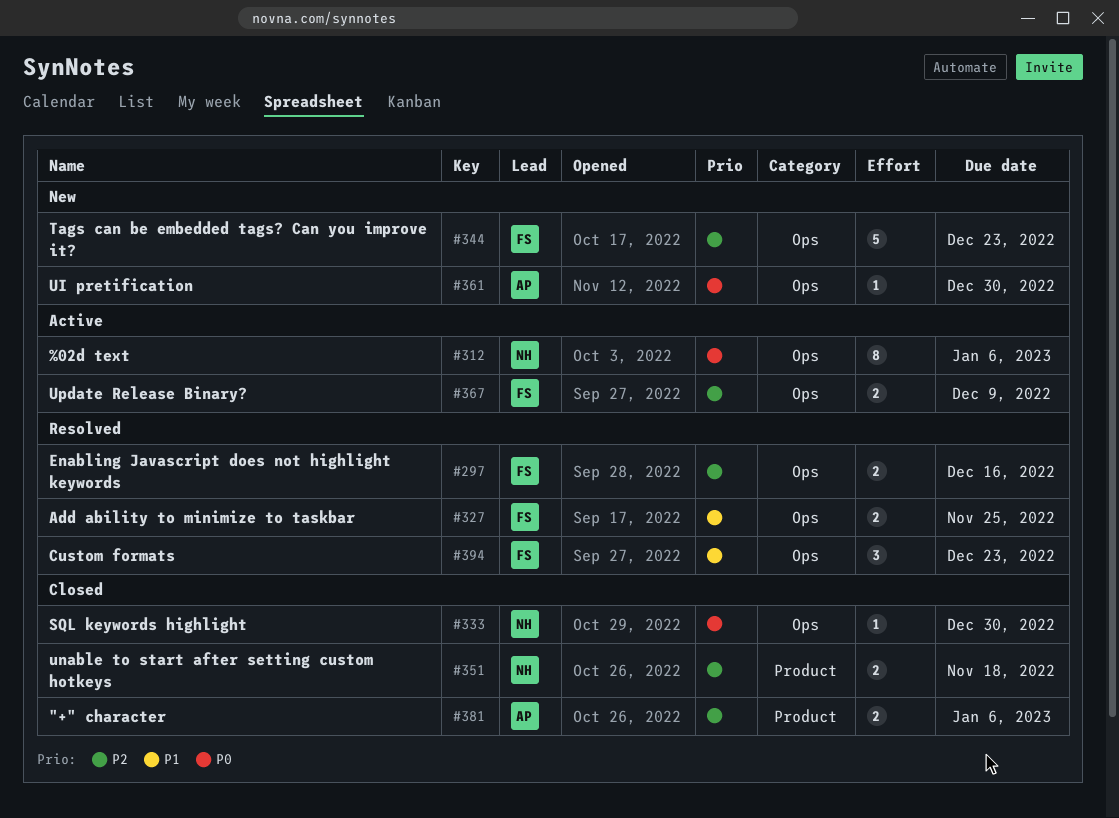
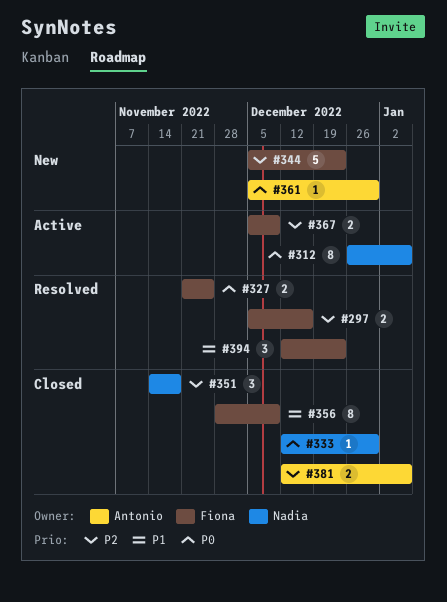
#327, priority: P1 -> P0
#351, estimate: 2 -> 3
#356: none -> present

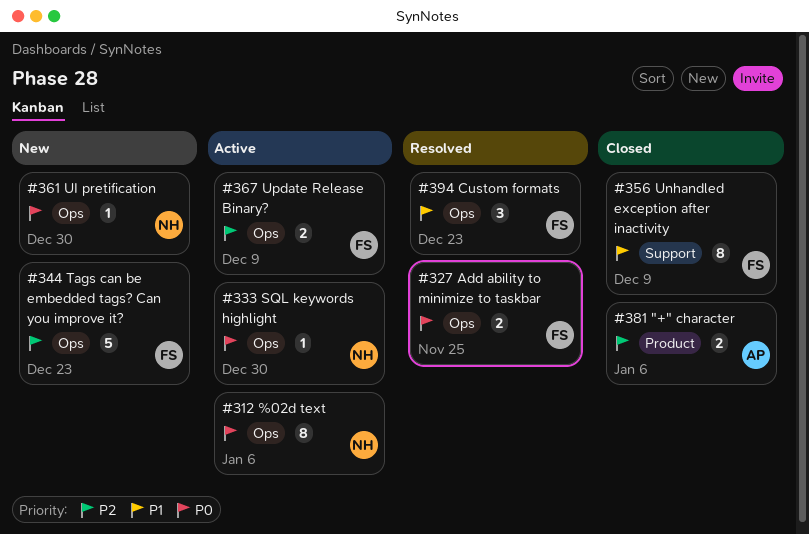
#297: present -> none
#333, status: Closed -> Active
#351: present -> none
#361, owner: Antonio -> Nadia

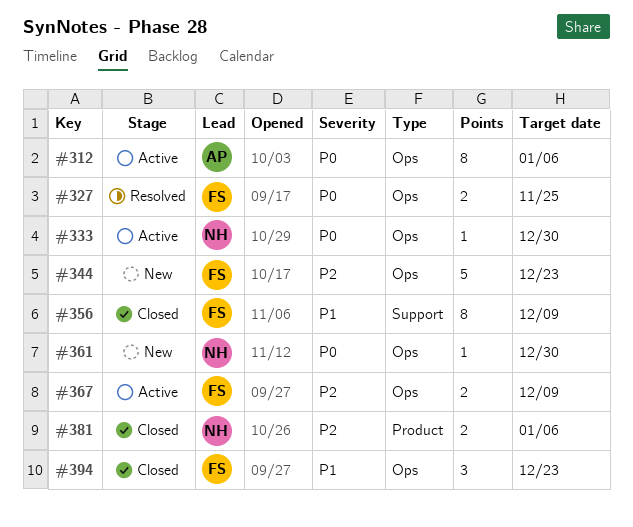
#312, owner: NH -> AP
#381, owner: AP -> NH
#394, status: Resolved -> Closed

